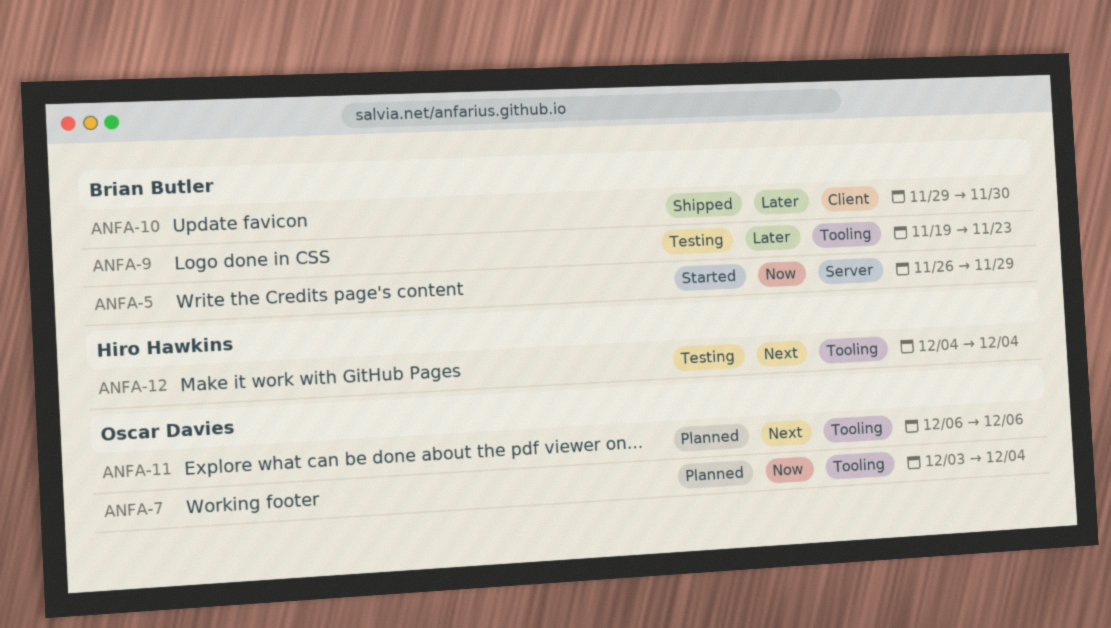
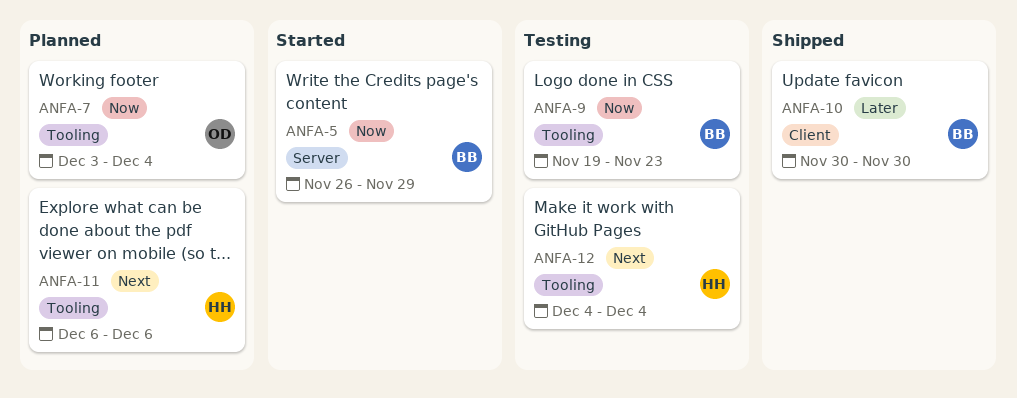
ANFA-9, priority: Later -> Now
ANFA-10, start: Nov 29 -> Nov 30
ANFA-11, owner: Oscar Davies -> Hiro Hawkins

